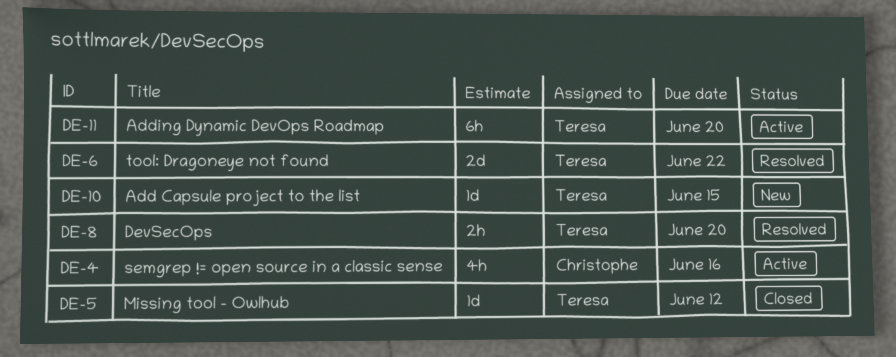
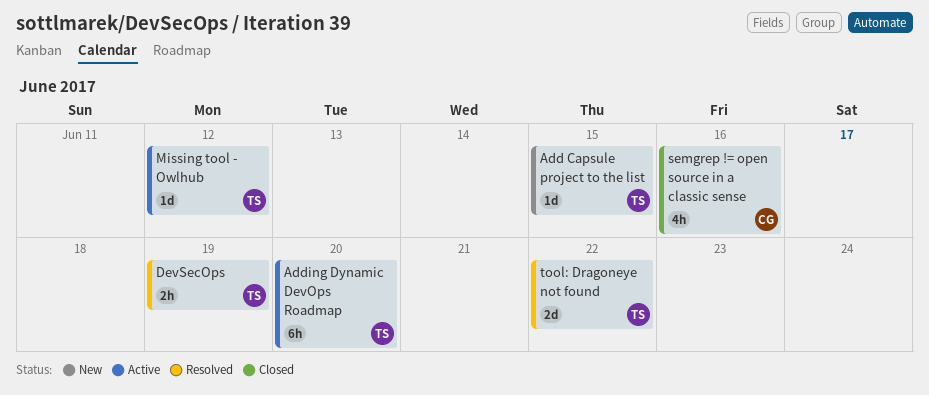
DevSecOps, due: Jun 20 -> Jun 19
Missing tool - Owlhub, status: Closed -> Active
semgrep != open source in a classic sense, status: Active -> Closed

